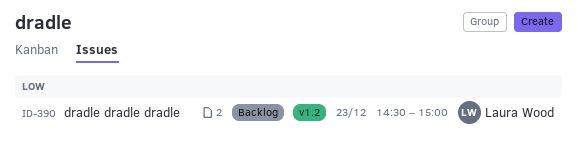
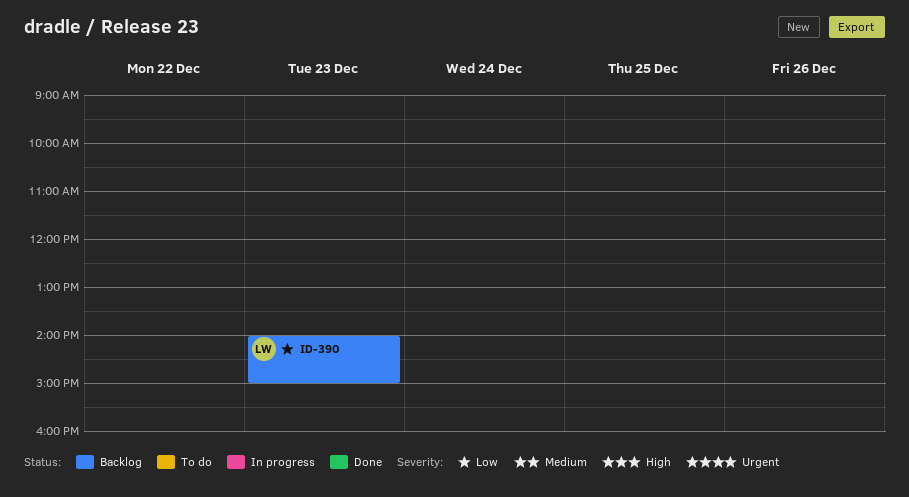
ID-390, begins: 14:30 -> 14:00

